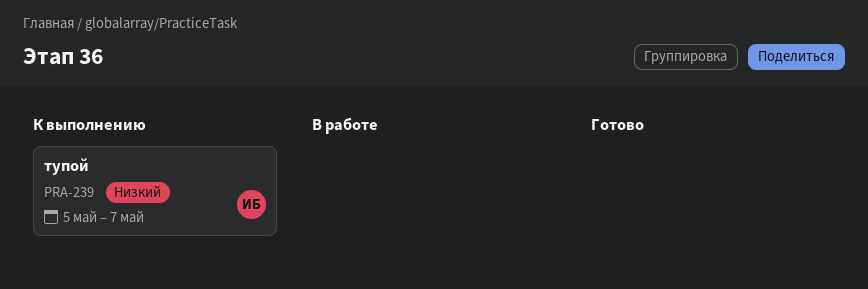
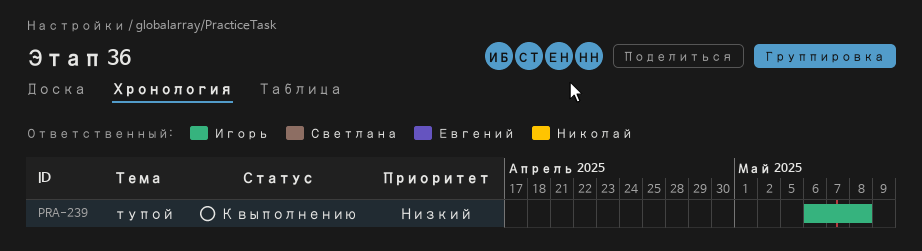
PRA-239, start: May 5 -> May 6
PRA-239, due: May 7 -> May 8

